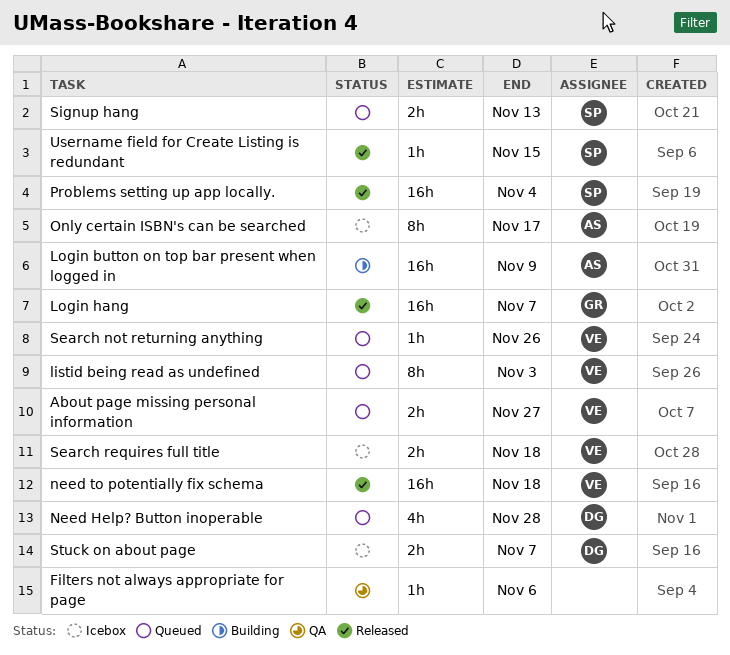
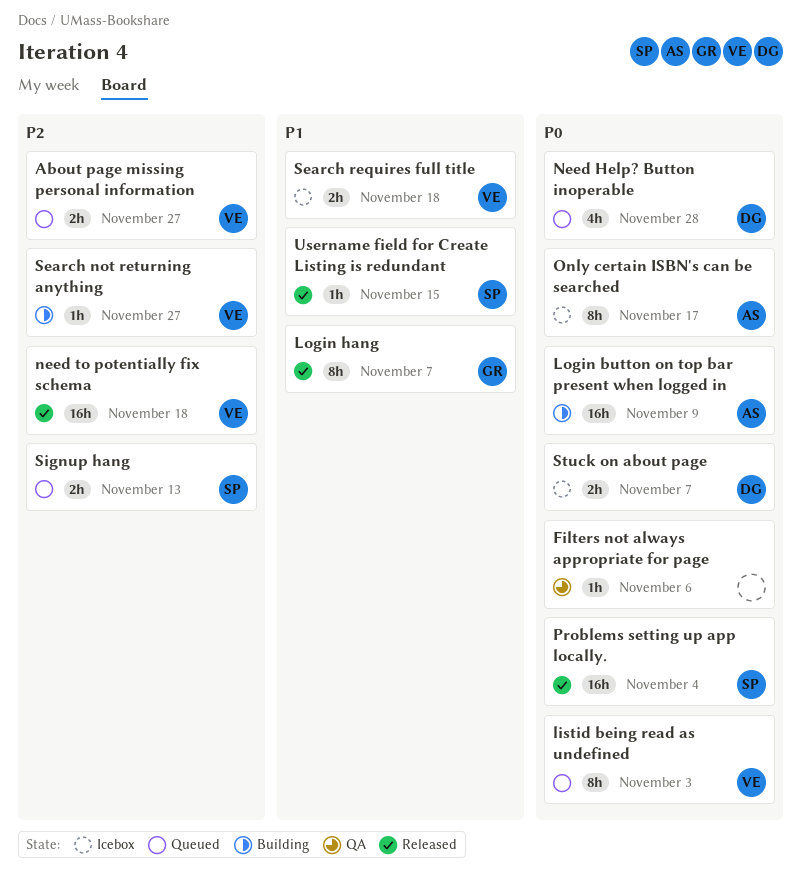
Login hang, estimate: 16h -> 8h
Search not returning anything, status: Queued -> Building
Search not returning anything, due: Nov 26 -> Nov 27

